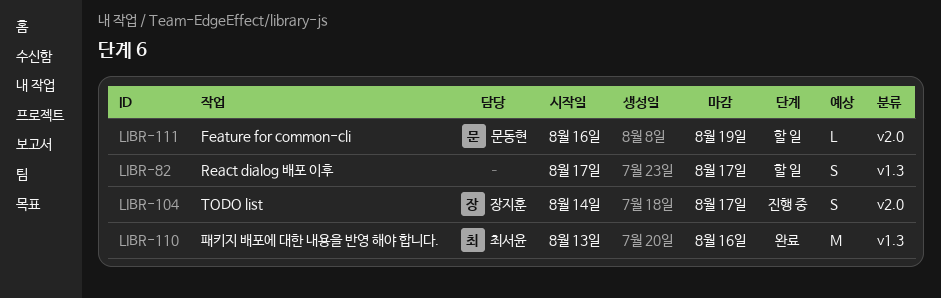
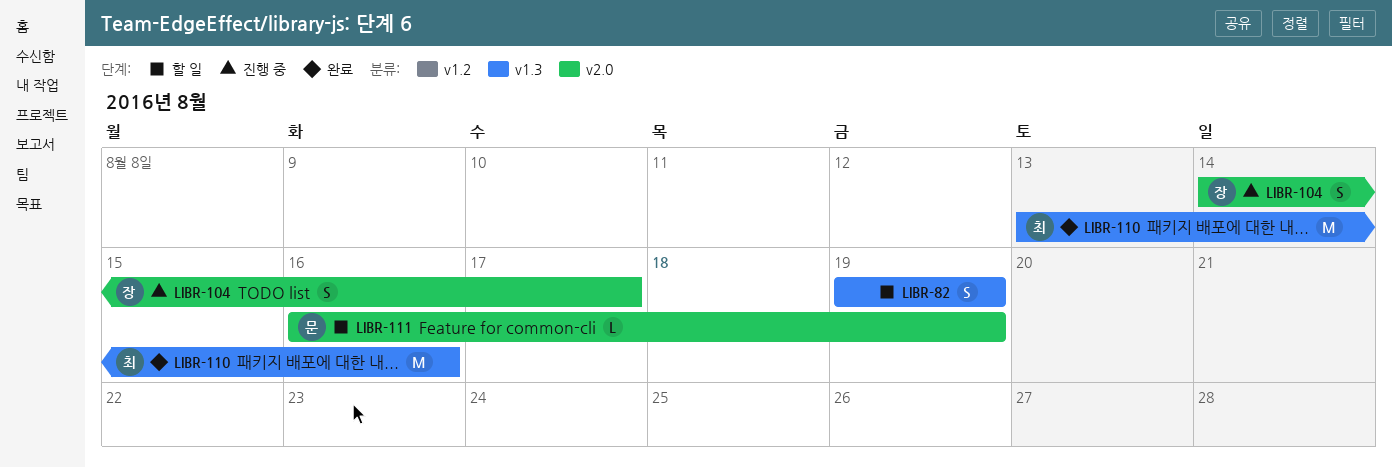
LIBR-82, start: Aug 17 -> Aug 19
LIBR-82, due: Aug 17 -> Aug 19

